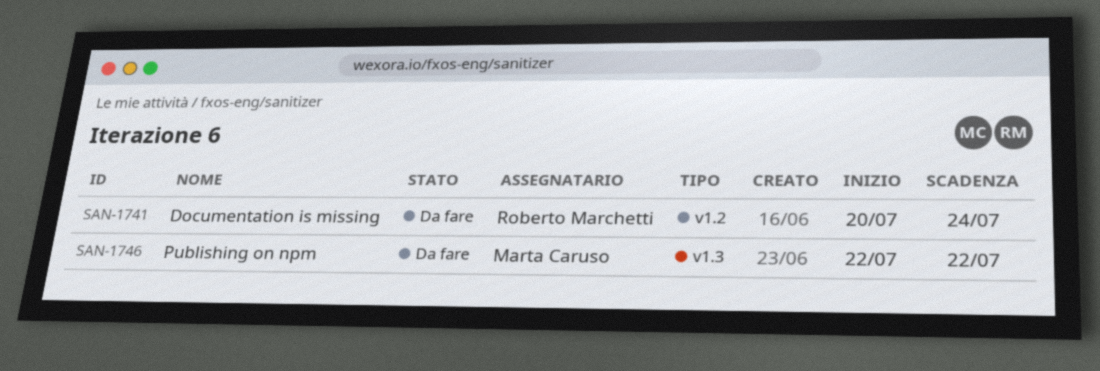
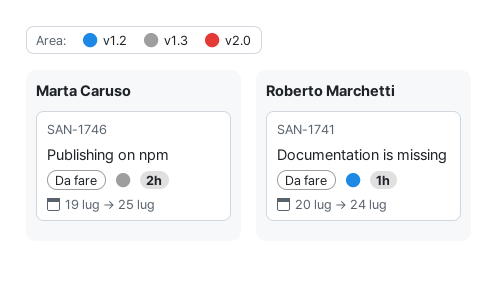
SAN-1746, start: Jul 22 -> Jul 19
SAN-1746, due: Jul 22 -> Jul 25

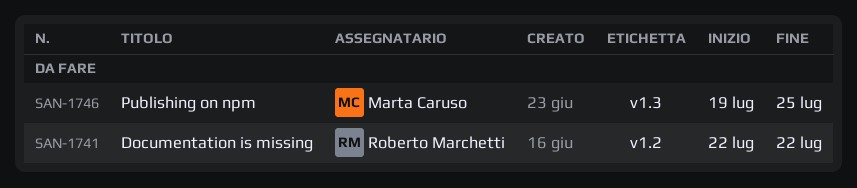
SAN-1741, start: Jul 20 -> Jul 22
SAN-1741, due: Jul 24 -> Jul 22

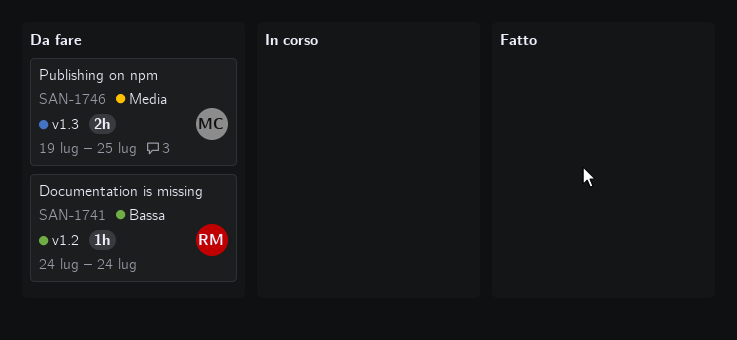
SAN-1741, start: Jul 22 -> Jul 24
SAN-1741, due: Jul 22 -> Jul 24

